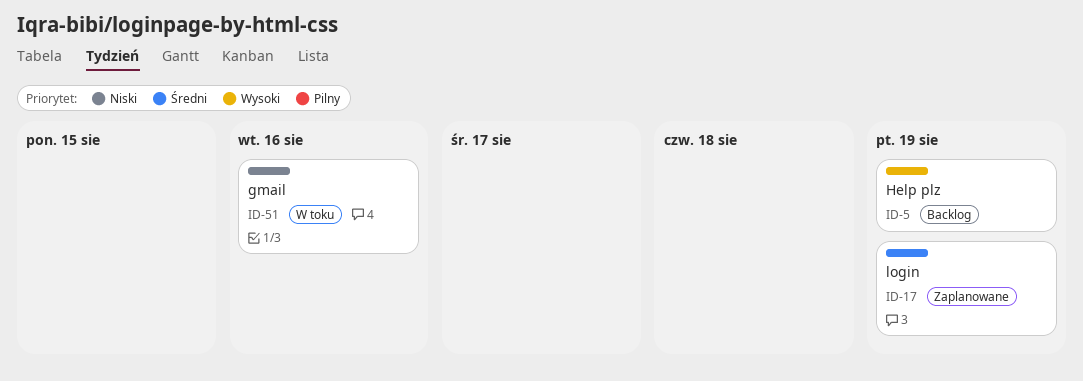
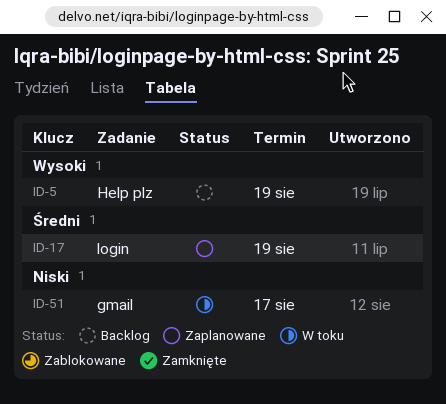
ID-51, due: Aug 16 -> Aug 17

